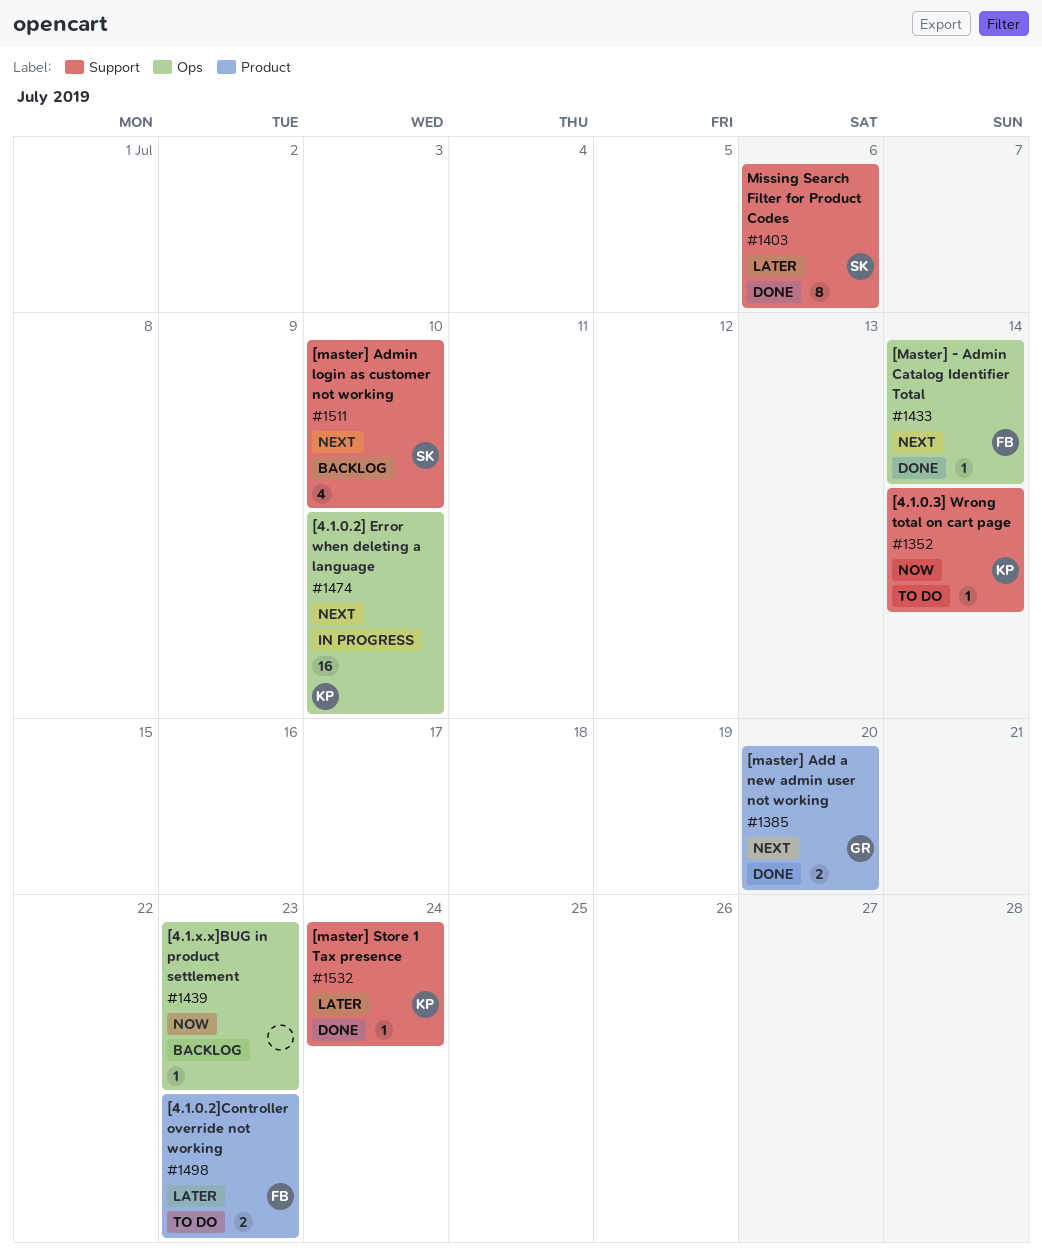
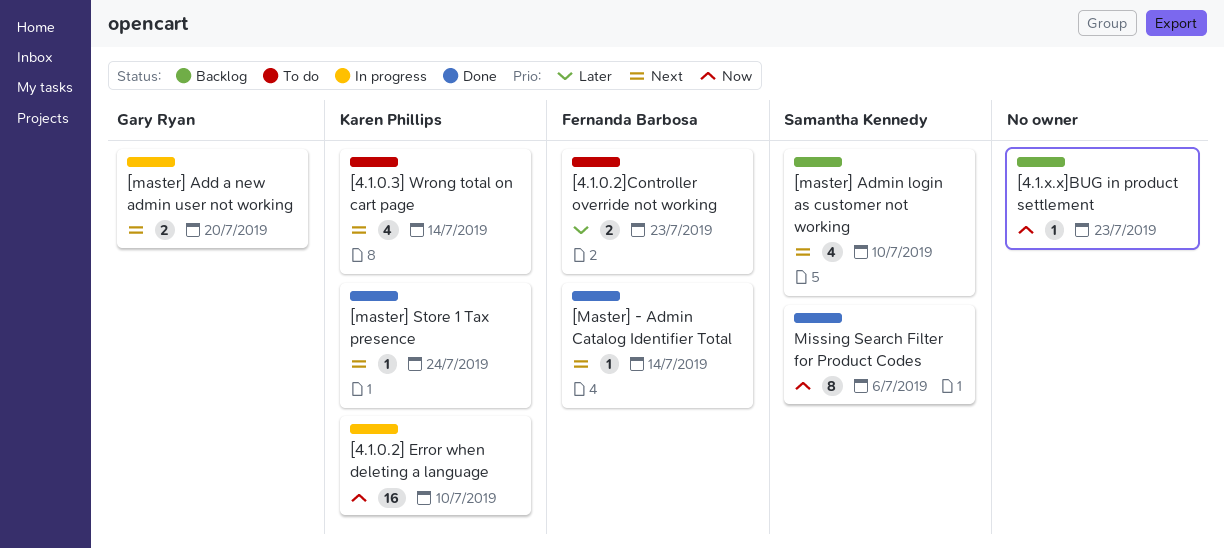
[4.1.0.2] Error when deleting a language, priority: Next -> Now
[4.1.0.3] Wrong total on cart page, priority: Now -> Next
[4.1.0.3] Wrong total on cart page, estimate: 1 -> 4
[master] Add a new admin user not working, status: Done -> In progress
[master] Store 1 Tax presence, priority: Later -> Next
Missing Search Filter for Product Codes, priority: Later -> Now

